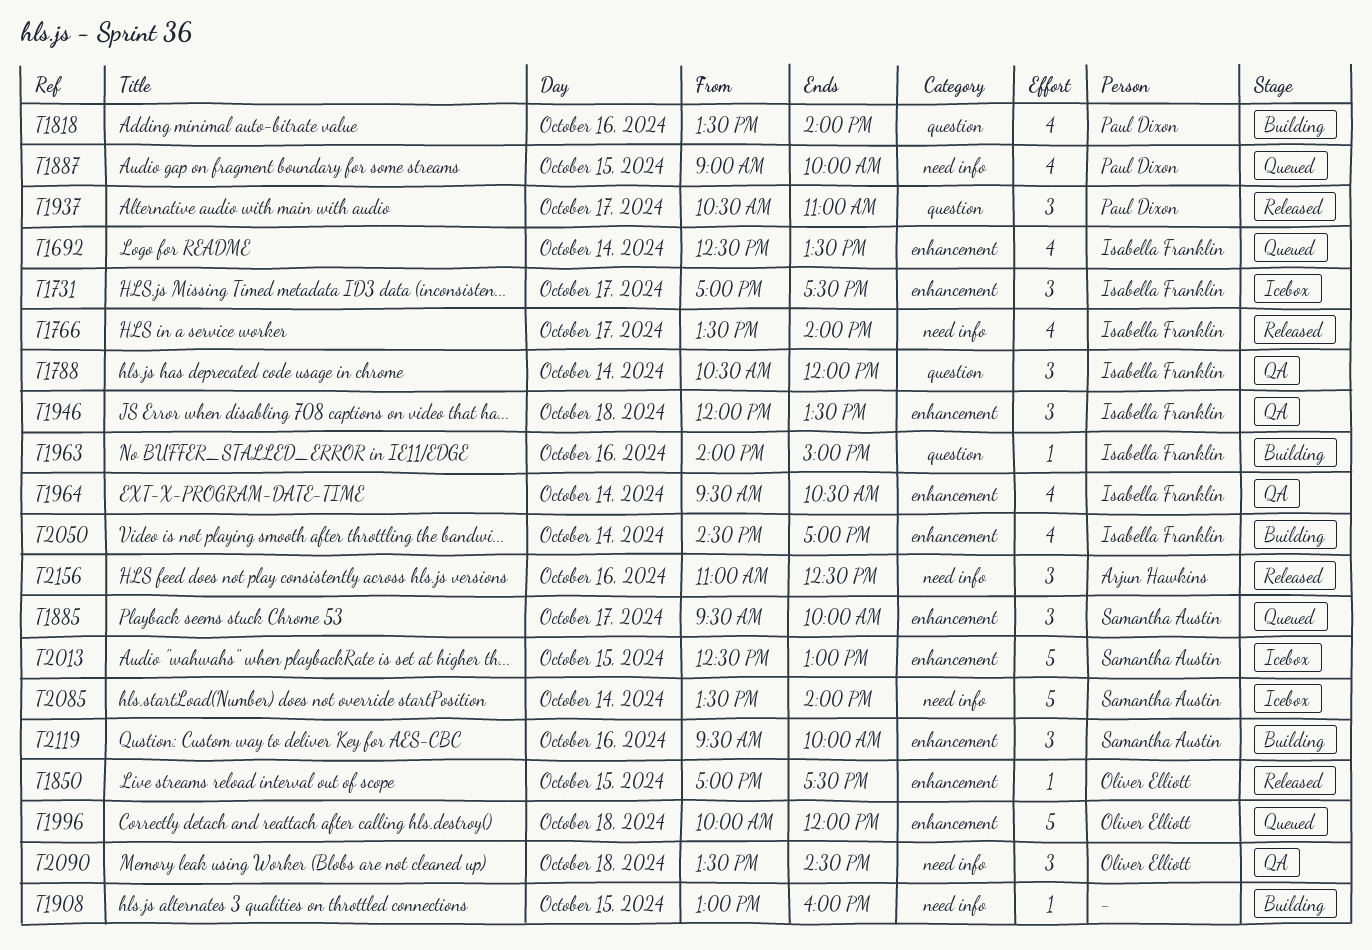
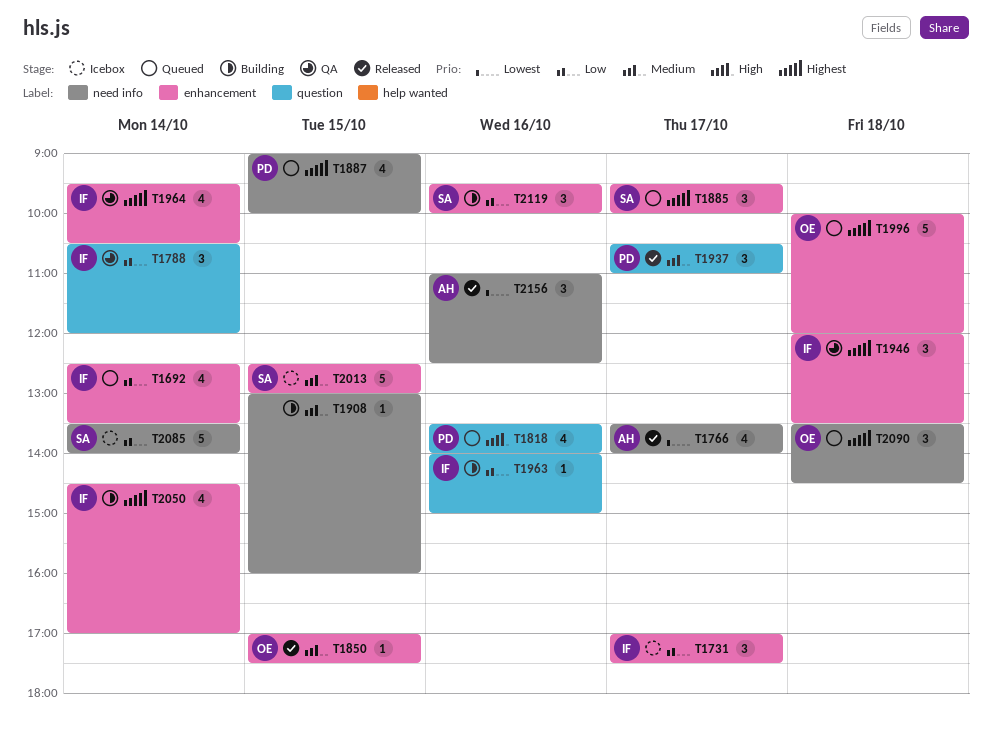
T1766, owner: Isabella Franklin -> Arjun Hawkins
T1818, status: Building -> Queued
T2090, status: QA -> Queued

